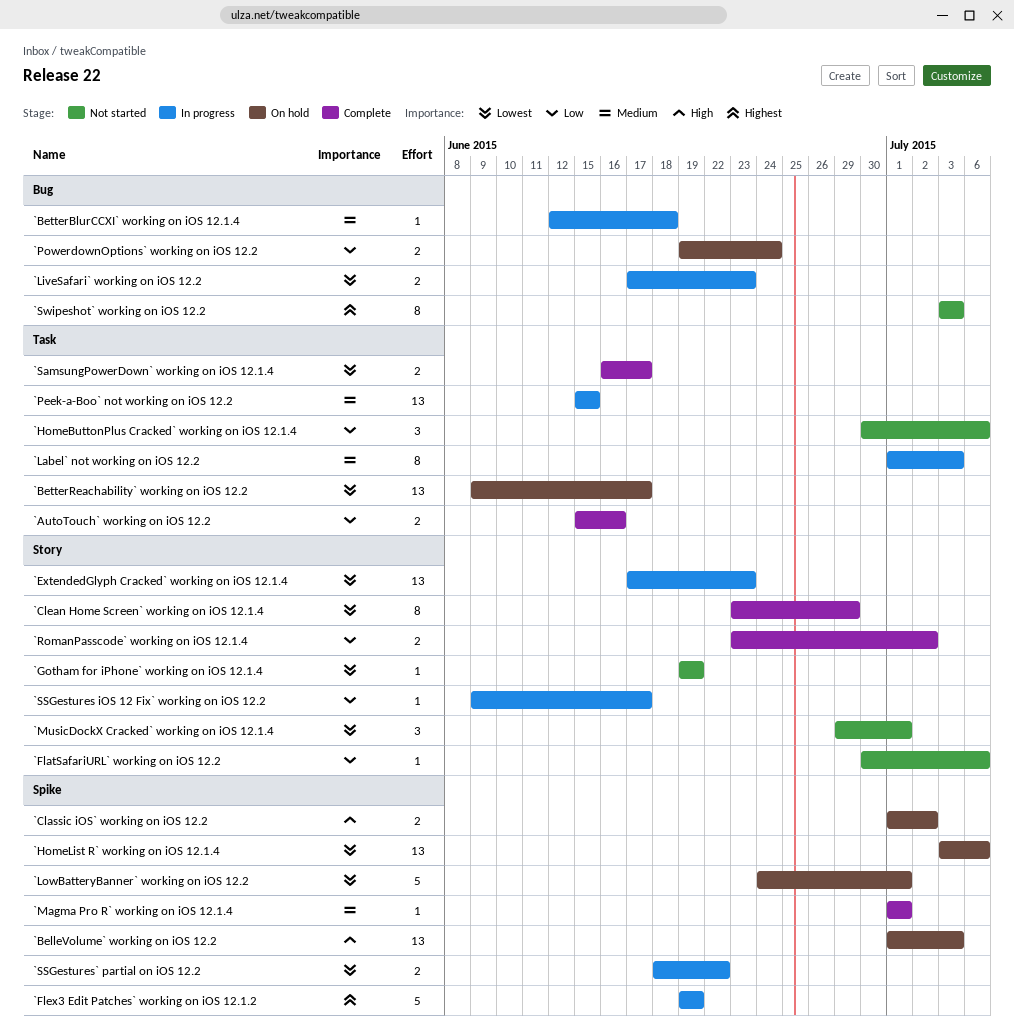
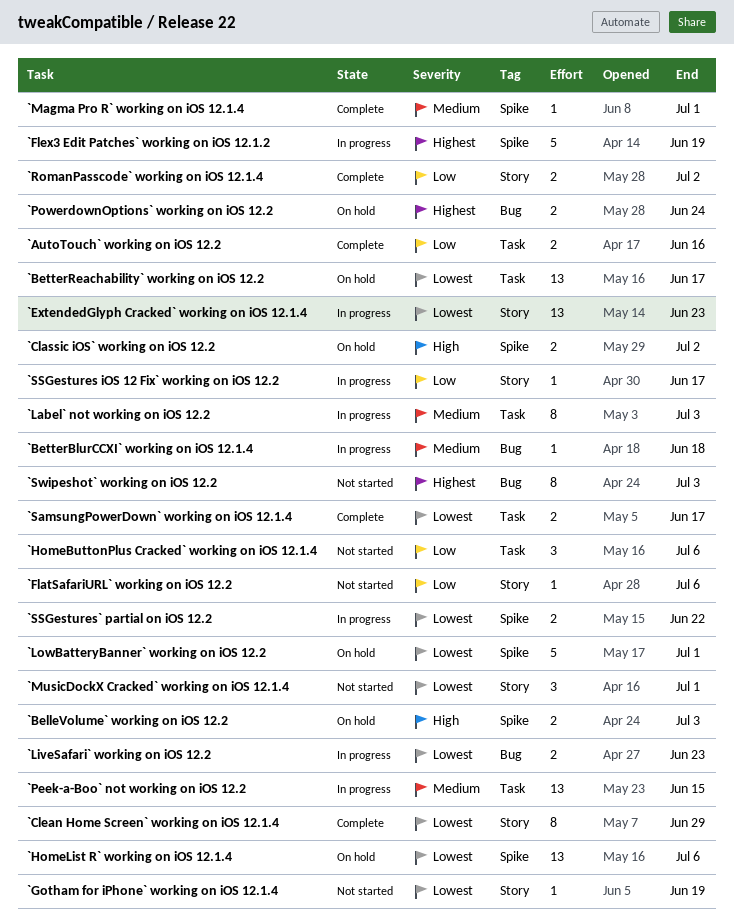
`BelleVolume` working on iOS 12.2, estimate: 13 -> 2
`PowerdownOptions` working on iOS 12.2, priority: Low -> Highest

